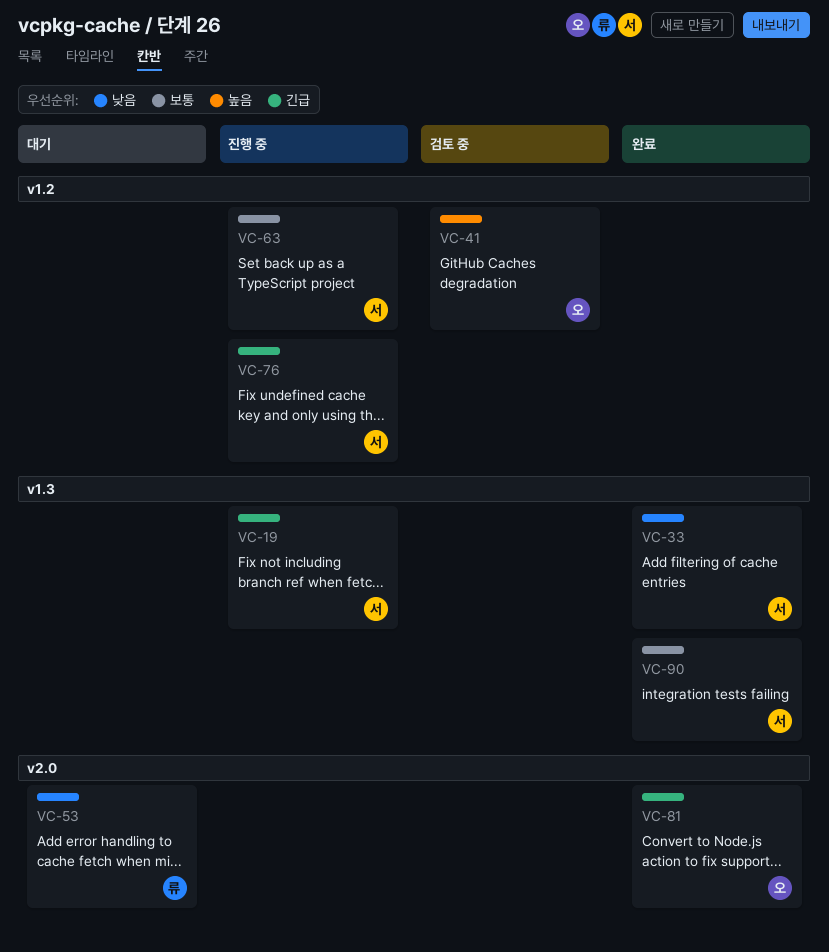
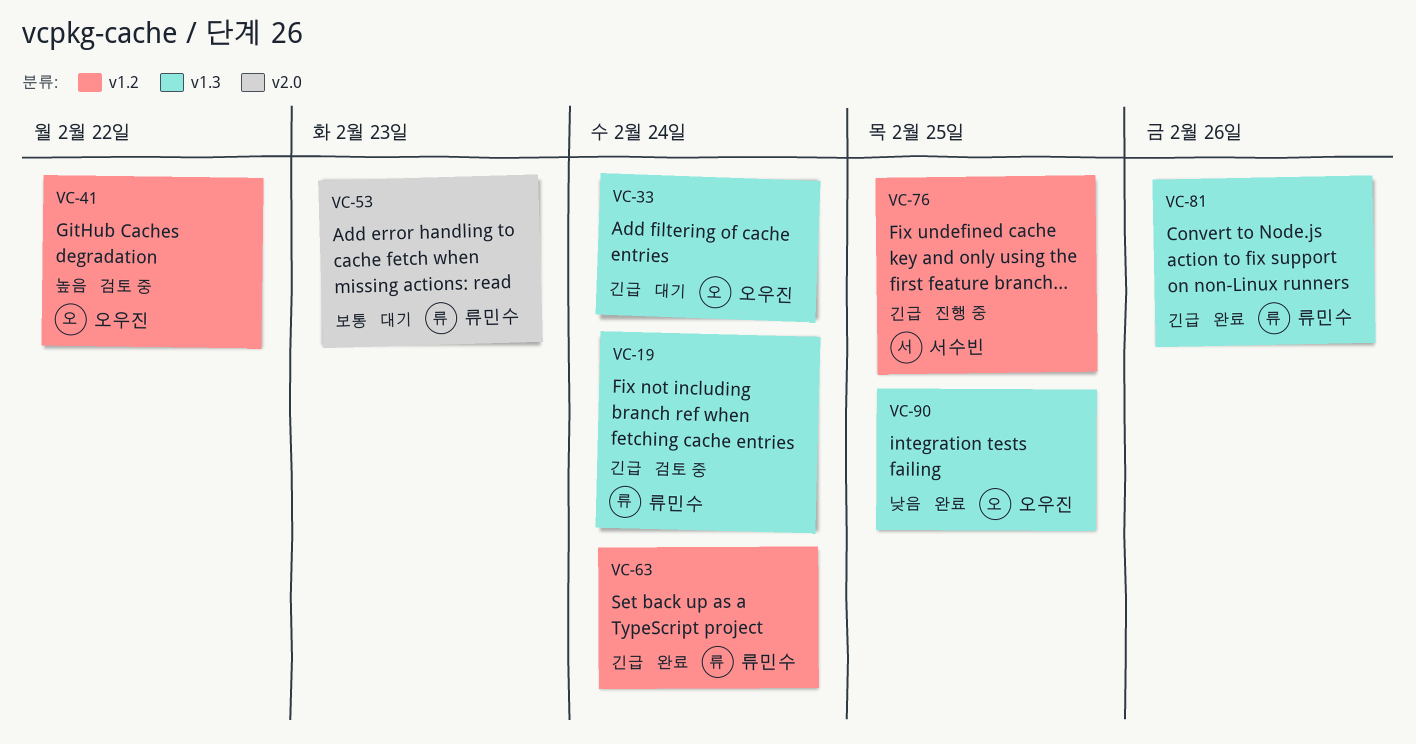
VC-19, status: 진행 중 -> 검토 중
VC-19, owner: 서수빈 -> 류민수
VC-33, status: 완료 -> 대기
VC-33, owner: 서수빈 -> 오우진
VC-33, priority: 낮음 -> 긴급
VC-53, priority: 낮음 -> 보통
VC-63, status: 진행 중 -> 완료
VC-63, owner: 서수빈 -> 류민수
VC-63, priority: 보통 -> 긴급
VC-81, owner: 오우진 -> 류민수
VC-81, label: v2.0 -> v1.3
VC-90, owner: 서수빈 -> 오우진
VC-90, priority: 보통 -> 낮음

